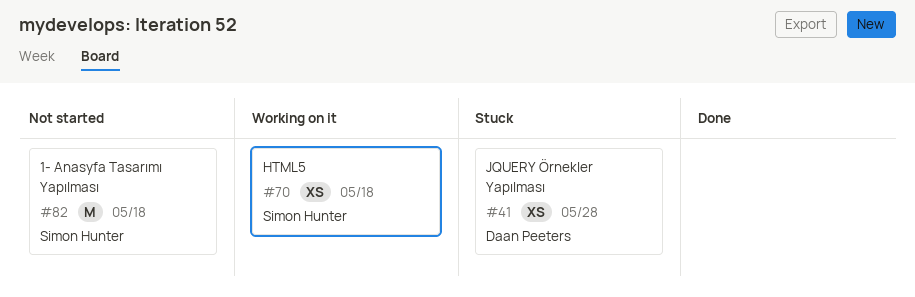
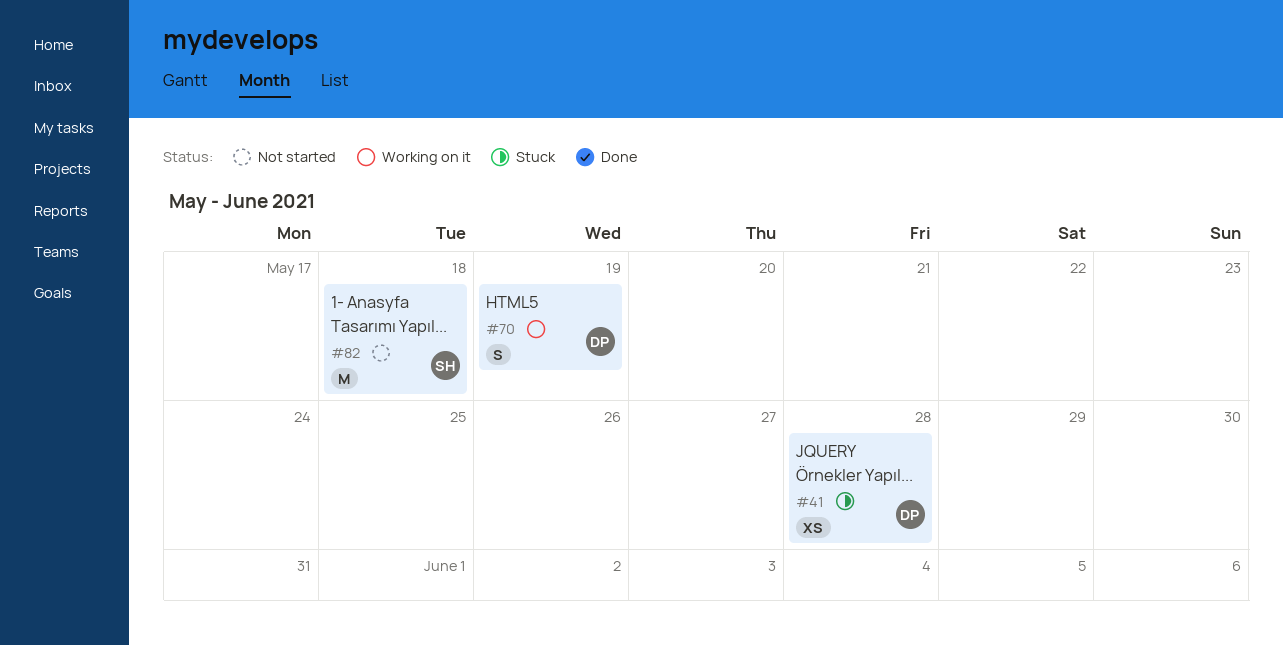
#70, owner: Simon Hunter -> Daan Peeters
#70, estimate: XS -> S
#70, due: May 18 -> May 19

